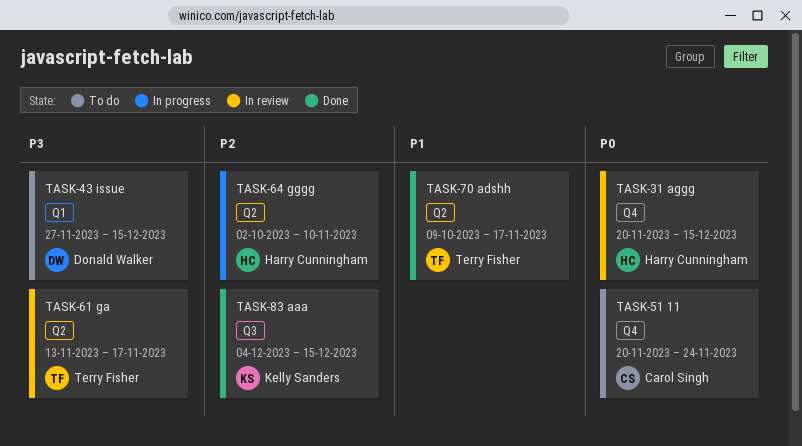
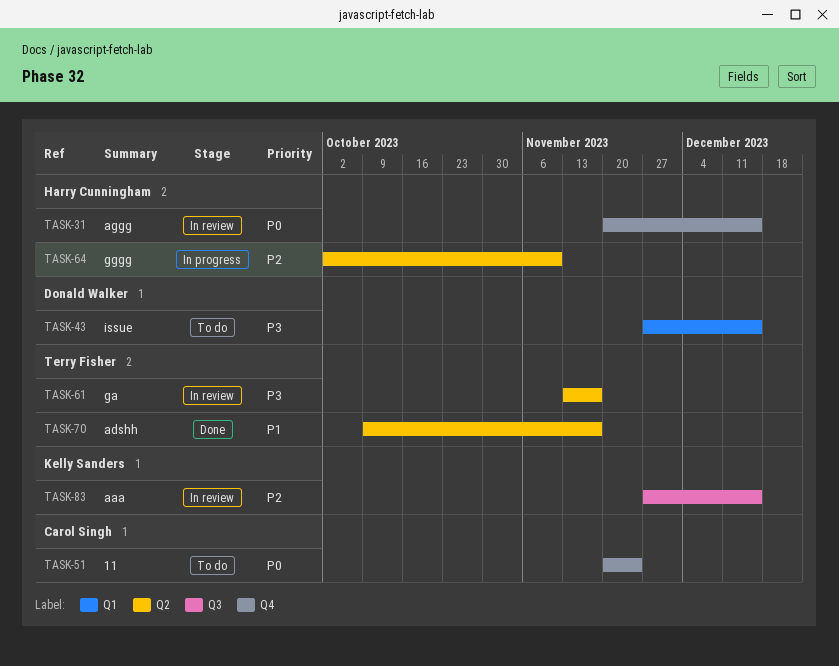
TASK-83, status: Done -> In review
TASK-83, start: Dec 4 -> Nov 27

